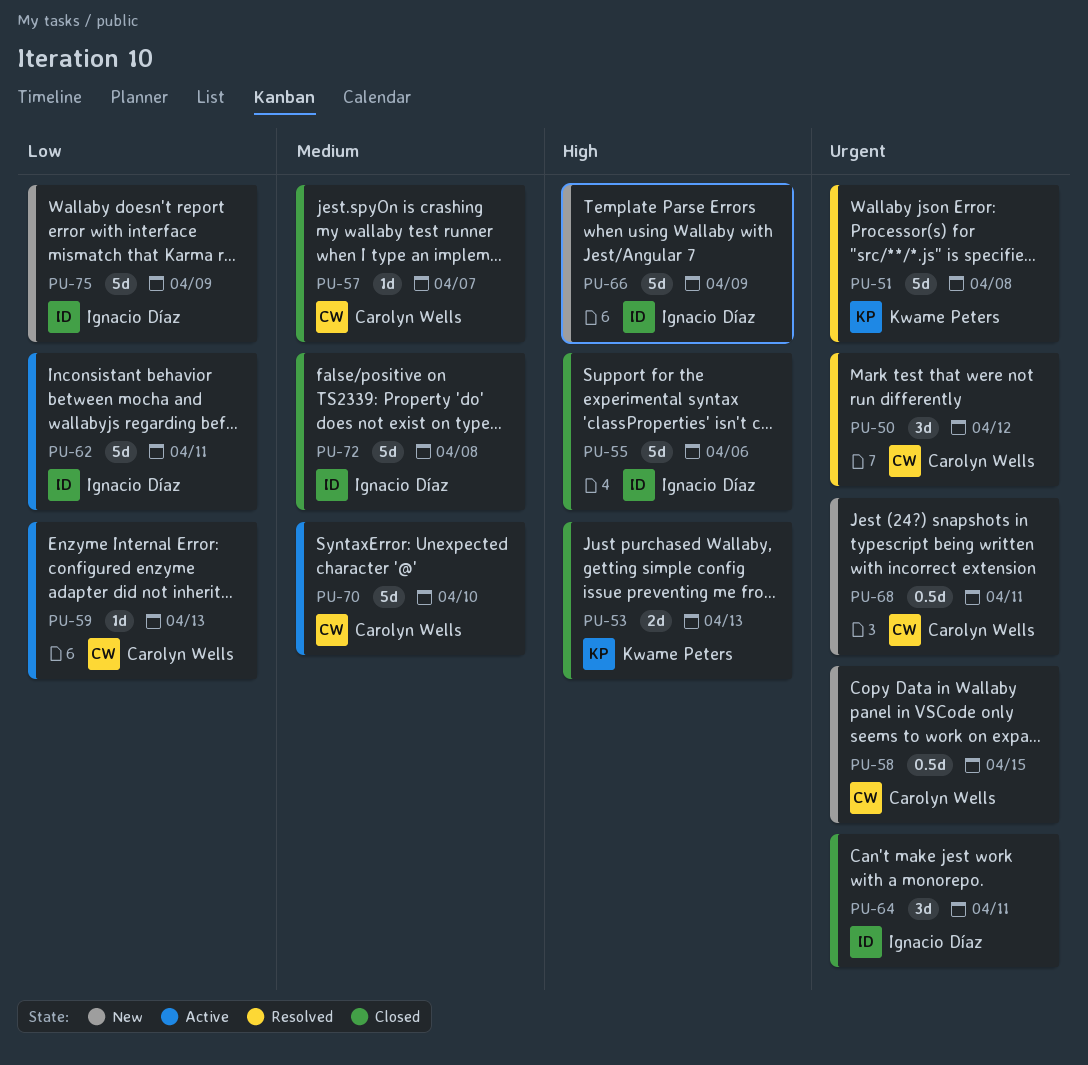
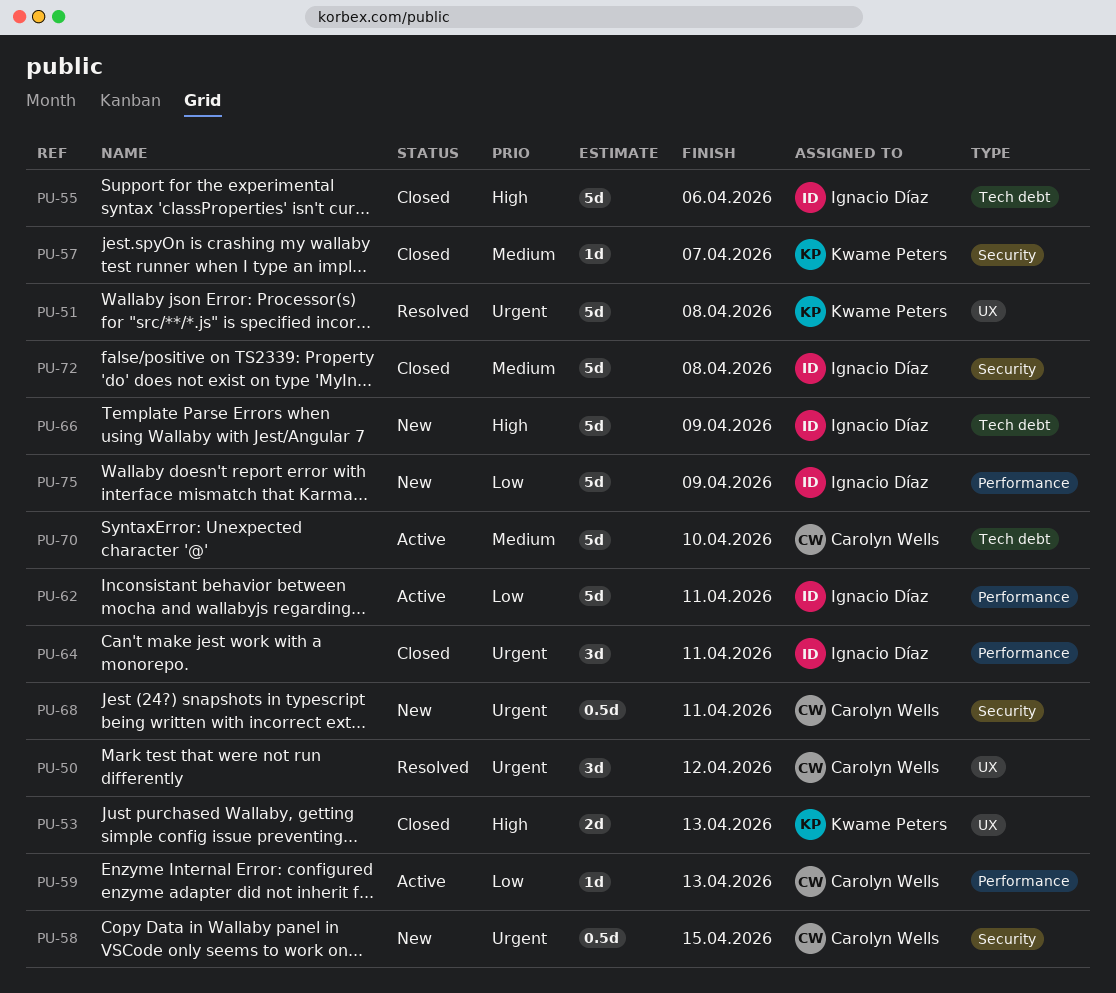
PU-57, owner: Carolyn Wells -> Kwame Peters

